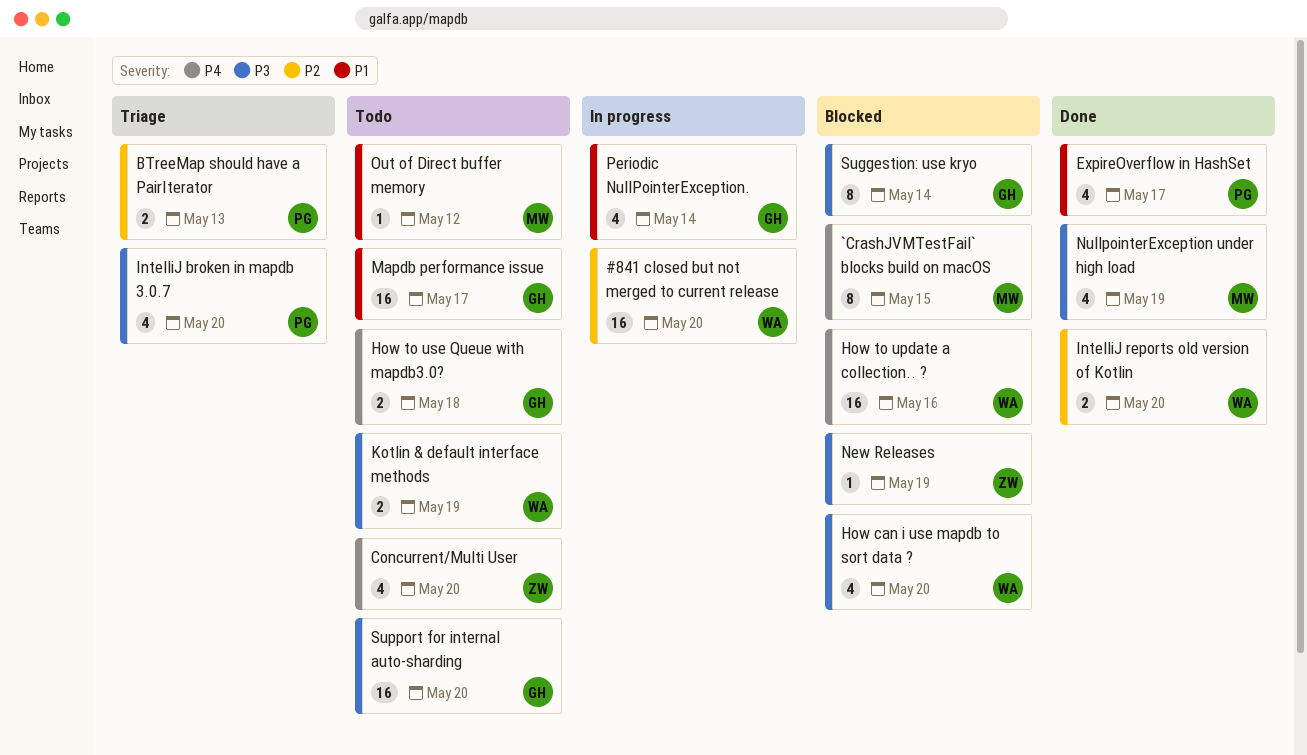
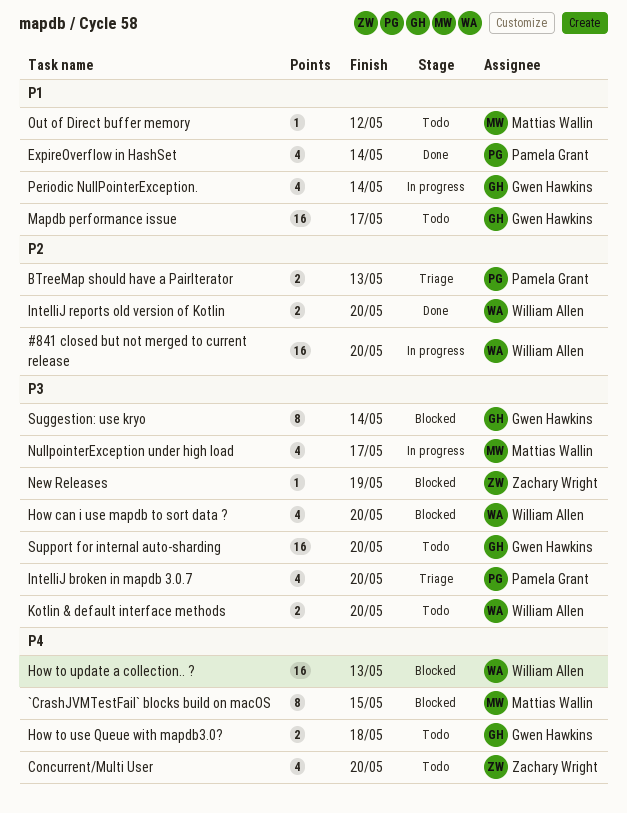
ExpireOverflow in HashSet, due: May 17 -> May 14
How to update a collection.. ?, due: May 16 -> May 13
Kotlin & default interface methods, due: May 19 -> May 20
NullpointerException under high load, status: Done -> In progress
NullpointerException under high load, due: May 19 -> May 17

